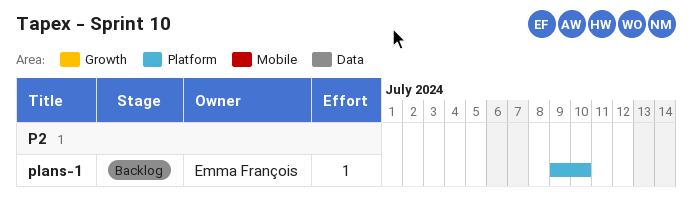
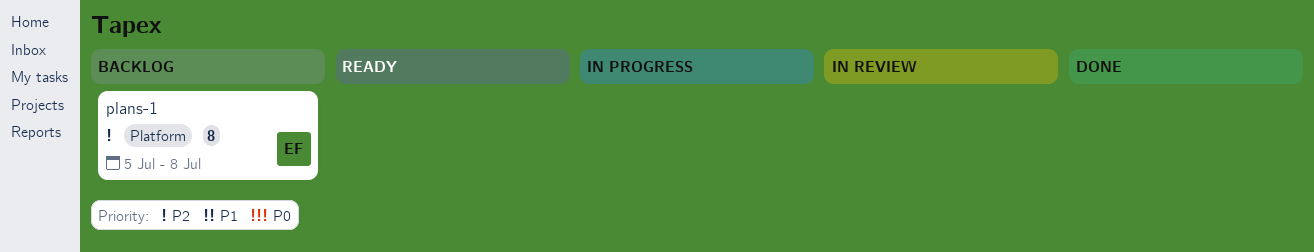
plans-1, estimate: 1 -> 8
plans-1, start: Jul 9 -> Jul 5
plans-1, due: Jul 10 -> Jul 8

